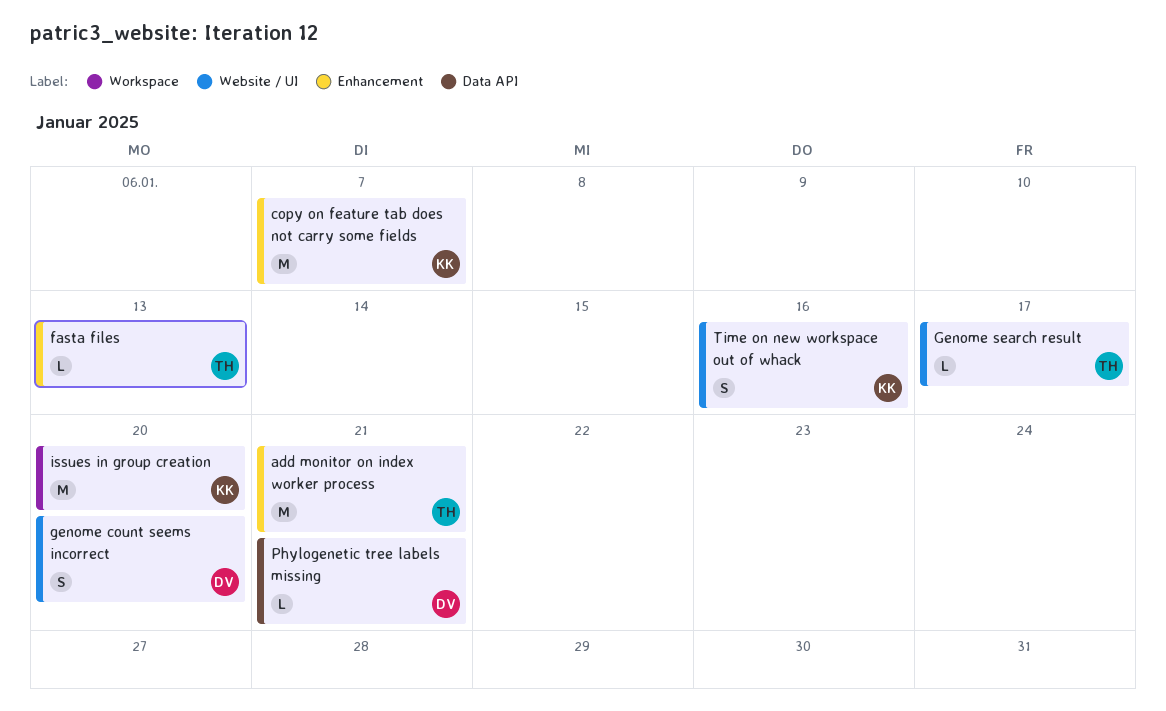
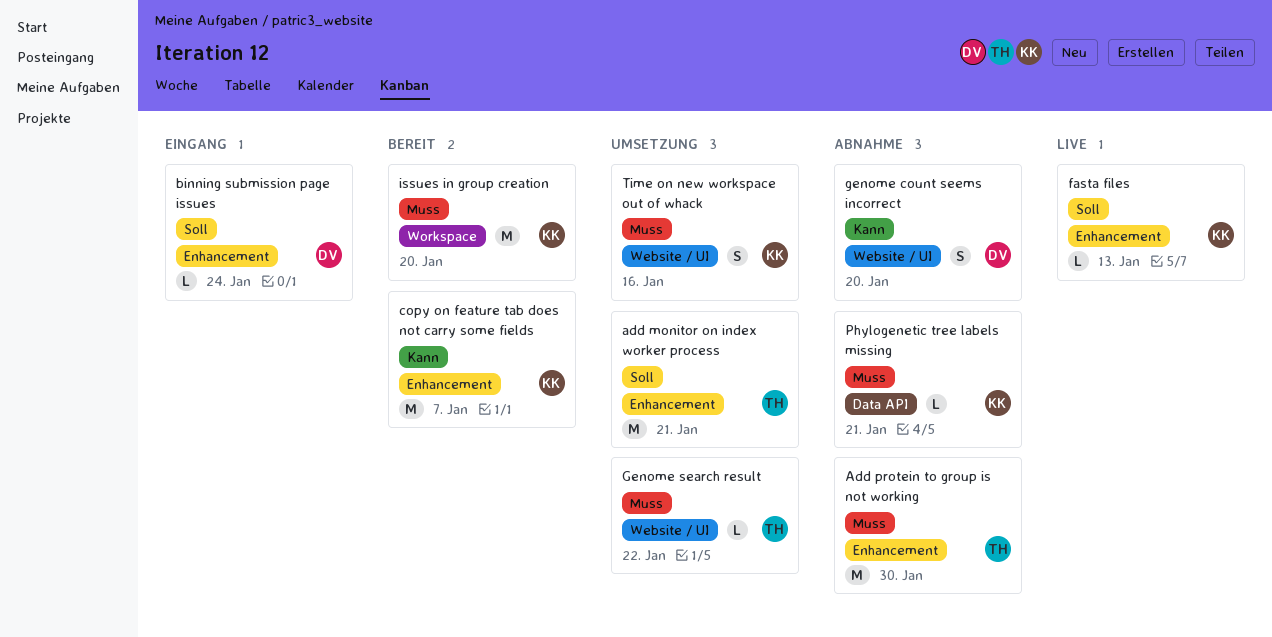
Add protein to group is not working: none -> present
binning submission page issues: none -> present
fasta files, owner: TH -> KK
Genome search result, due: Jan 17 -> Jan 22
Phylogenetic tree labels missing, owner: DV -> KK

